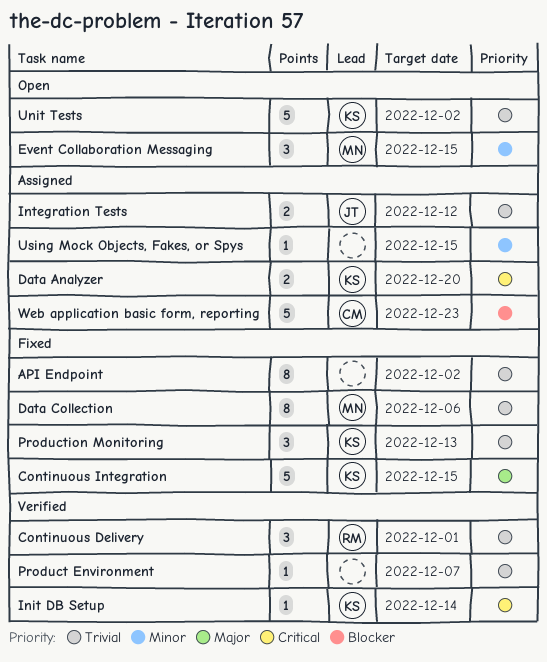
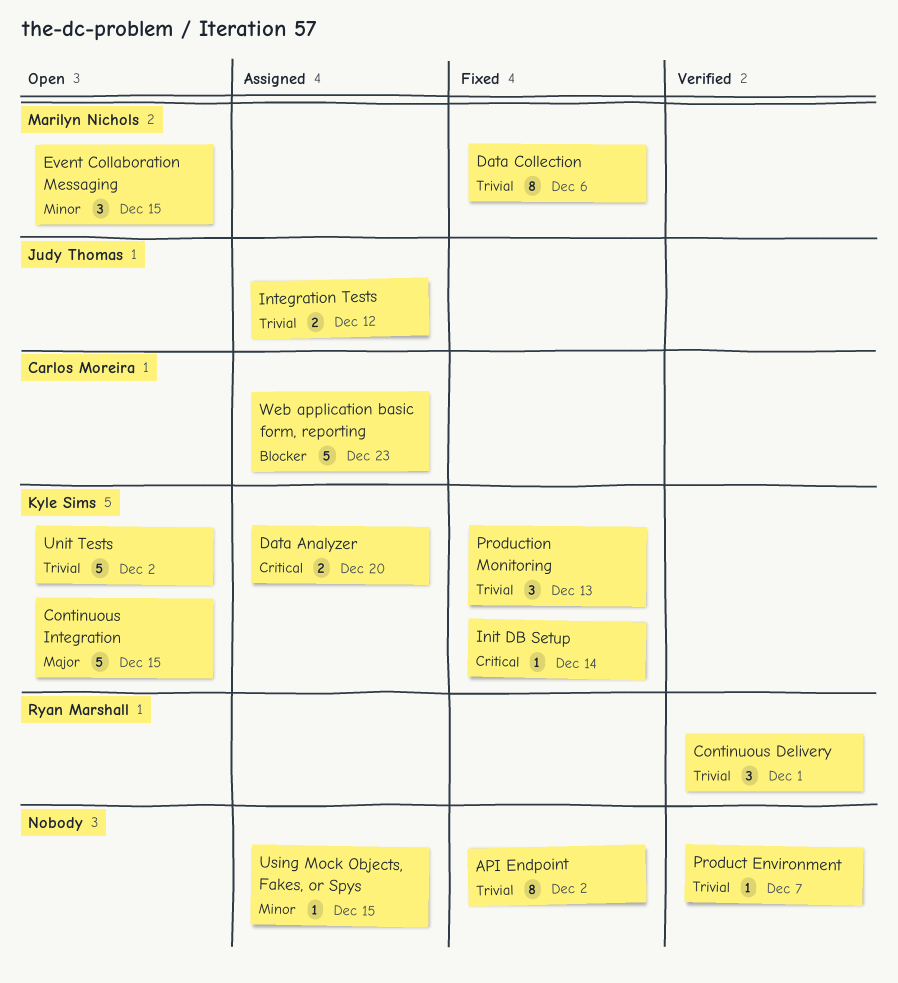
Continuous Integration, status: Fixed -> Open
Init DB Setup, status: Verified -> Fixed

